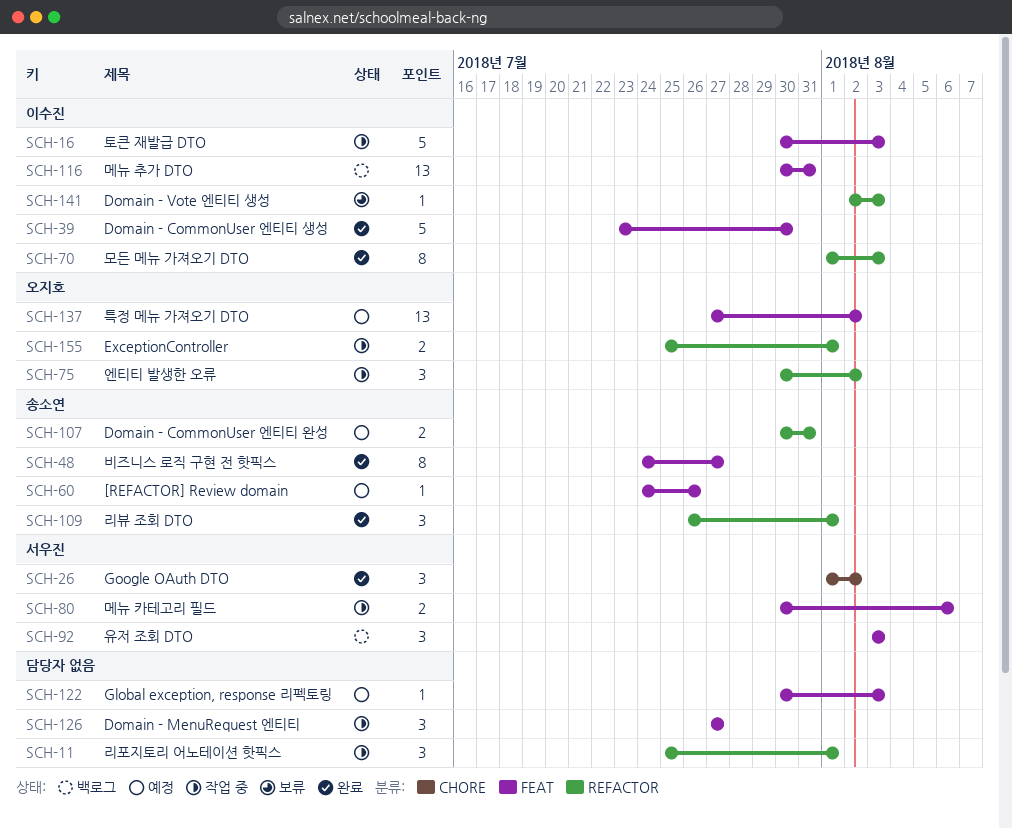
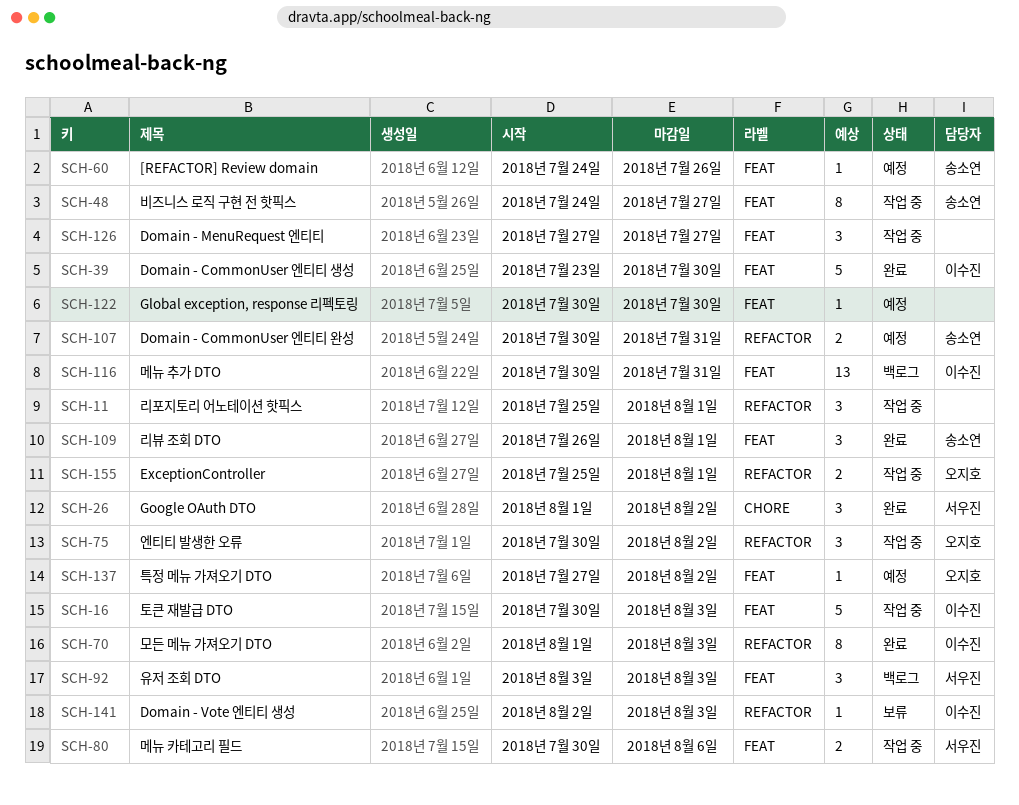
SCH-48, status: 완료 -> 작업 중
SCH-109, label: REFACTOR -> FEAT
SCH-122, due: Aug 3 -> Jul 30
SCH-137, estimate: 13 -> 1

